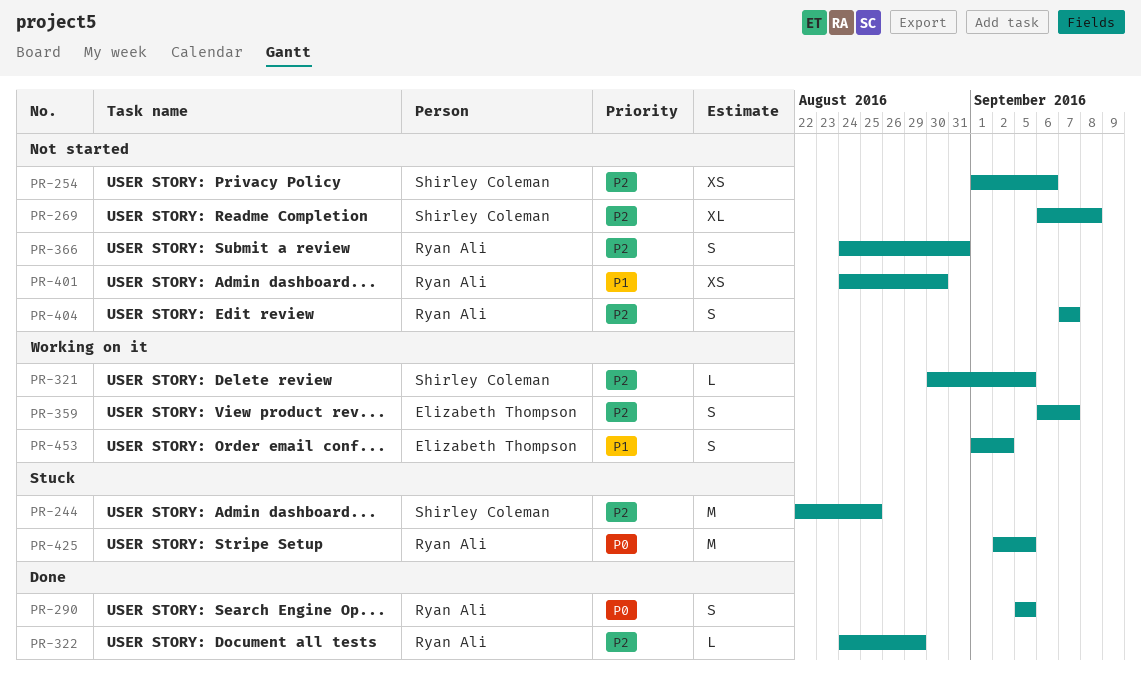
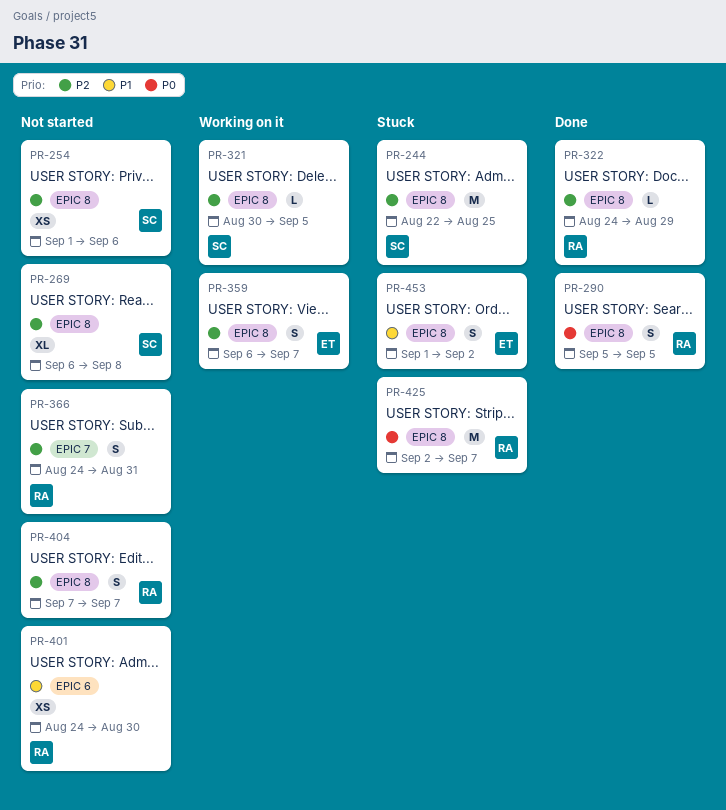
PR-425, due: Sep 5 -> Sep 7
PR-453, status: Working on it -> Stuck

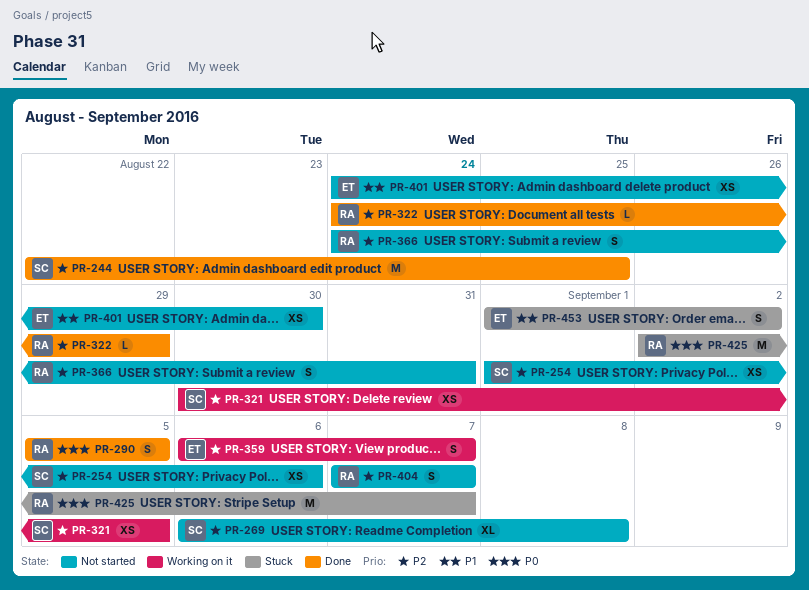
PR-244, status: Stuck -> Done
PR-321, estimate: L -> XS
PR-401, owner: RA -> ET

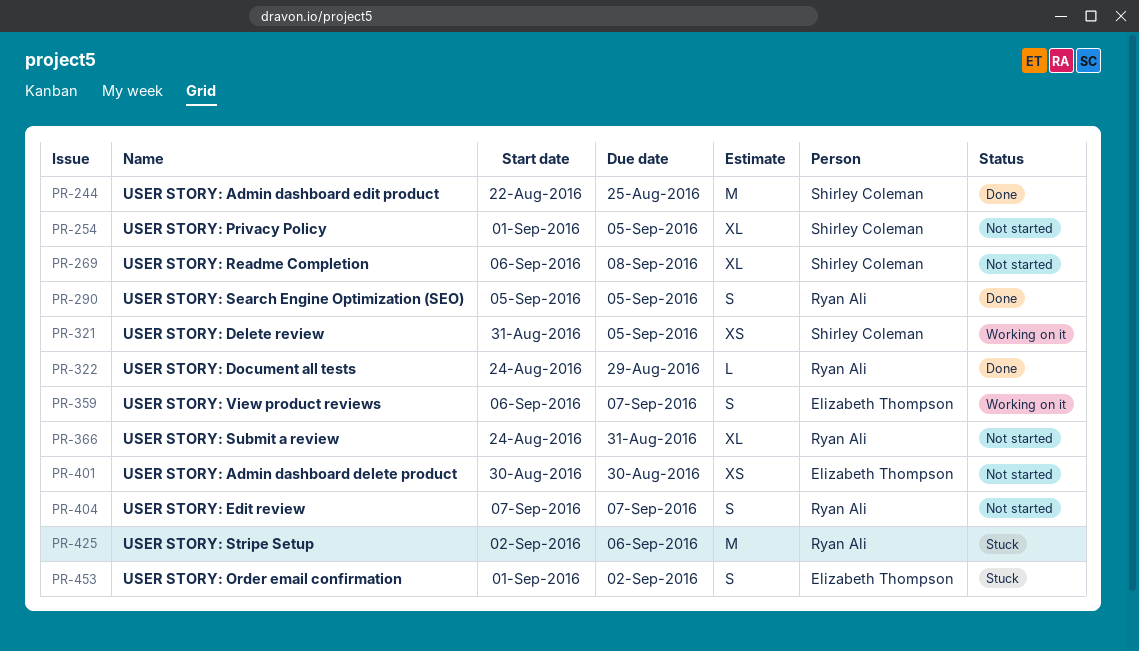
PR-254, estimate: XS -> XL
PR-254, due: Sep 6 -> Sep 5
PR-321, start: Aug 30 -> Aug 31
PR-366, estimate: S -> XL
PR-401, start: Aug 24 -> Aug 30
PR-425, due: Sep 7 -> Sep 6

